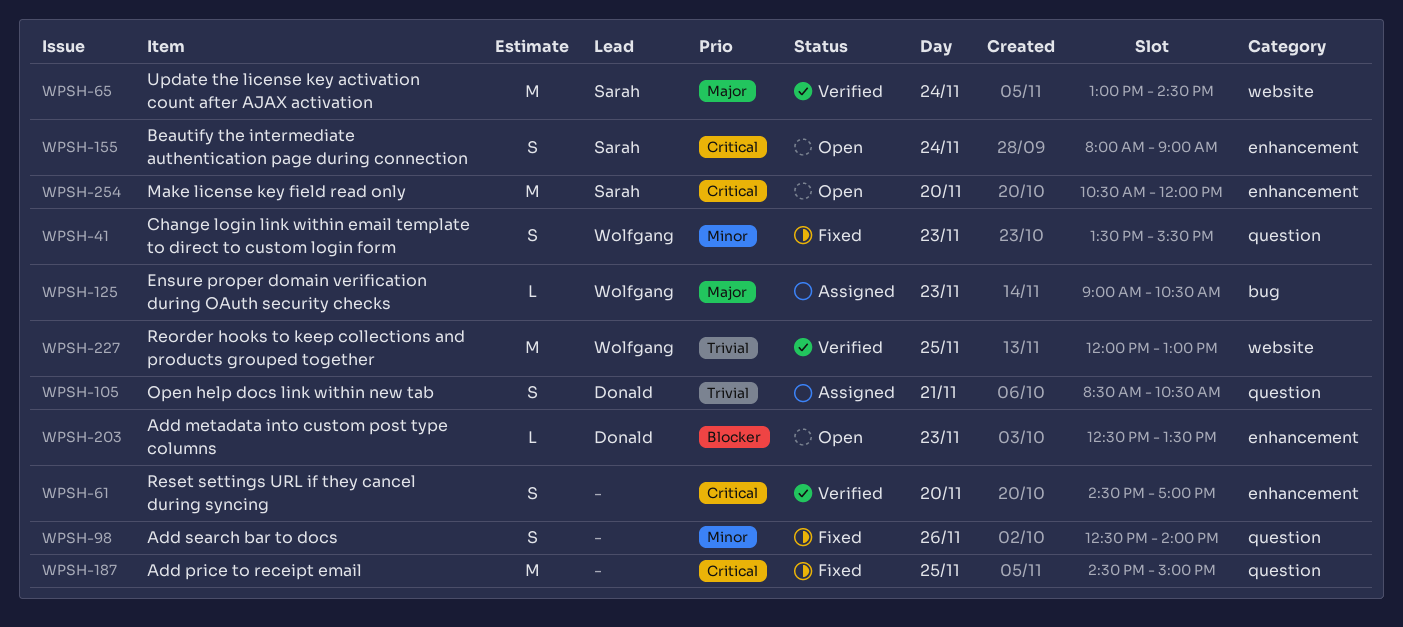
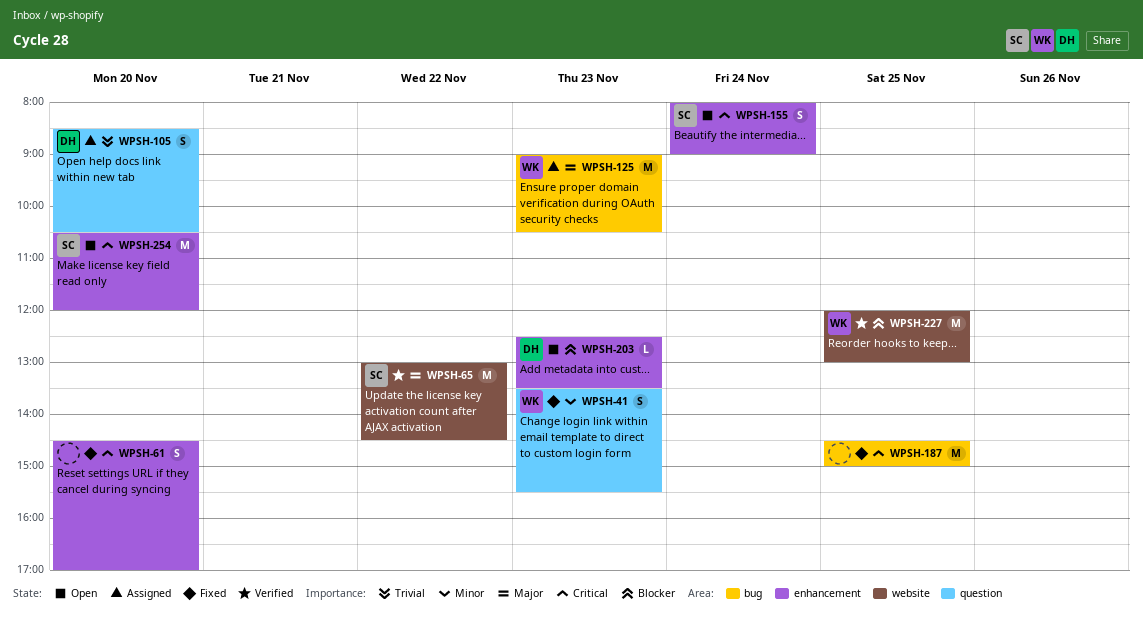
WPSH-61, status: Verified -> Fixed
WPSH-65, day: Nov 24 -> Nov 22
WPSH-98: present -> none
WPSH-105, day: Nov 21 -> Nov 20
WPSH-125, estimate: L -> M
WPSH-187, label: question -> bug
WPSH-227, priority: Trivial -> Blocker

